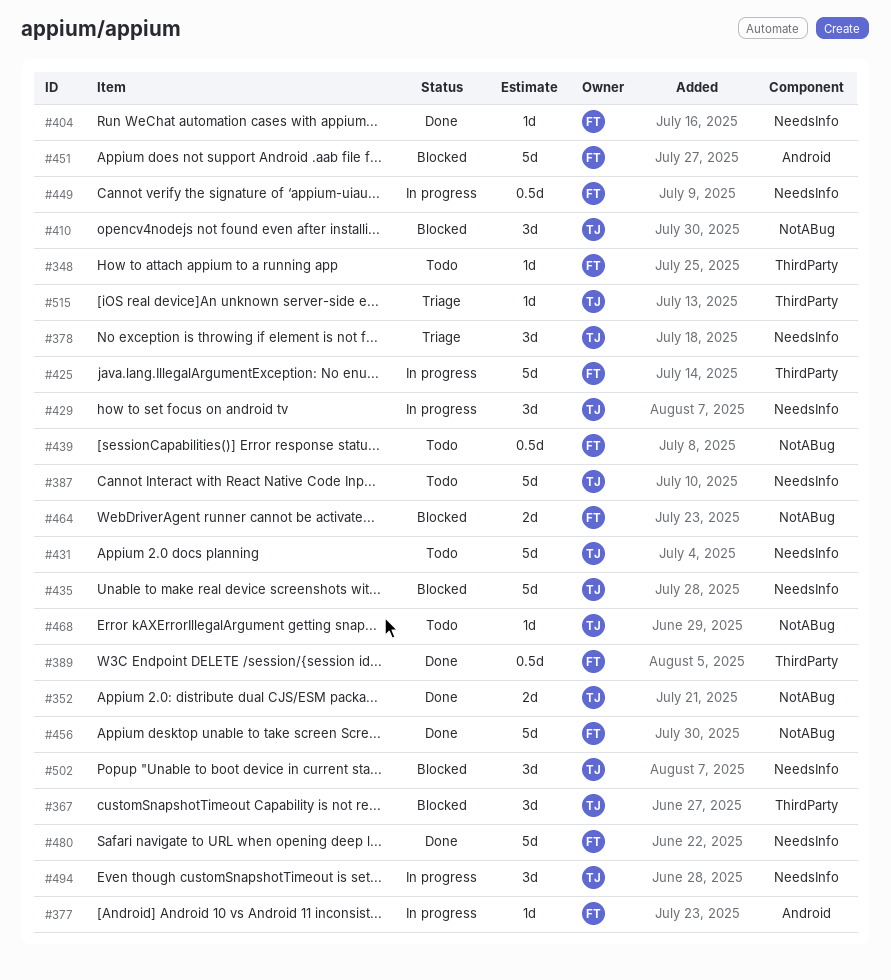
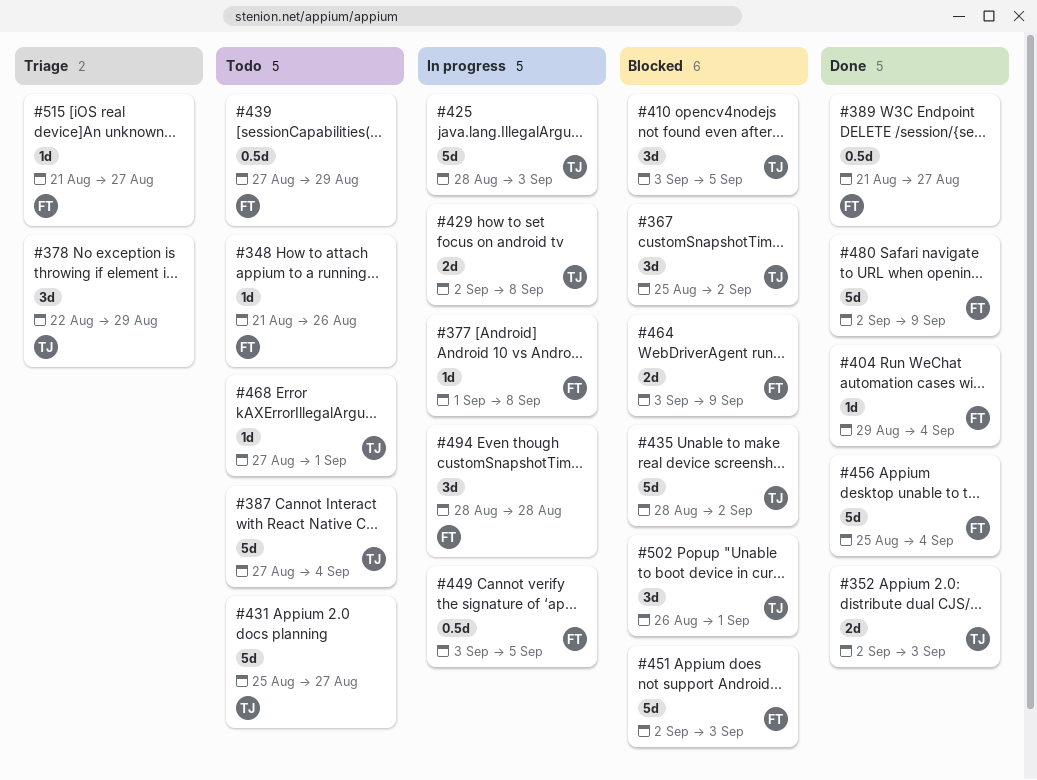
#425, owner: FT -> TJ
#429, estimate: 3d -> 2d
#494, owner: TJ -> FT
#515, owner: TJ -> FT

